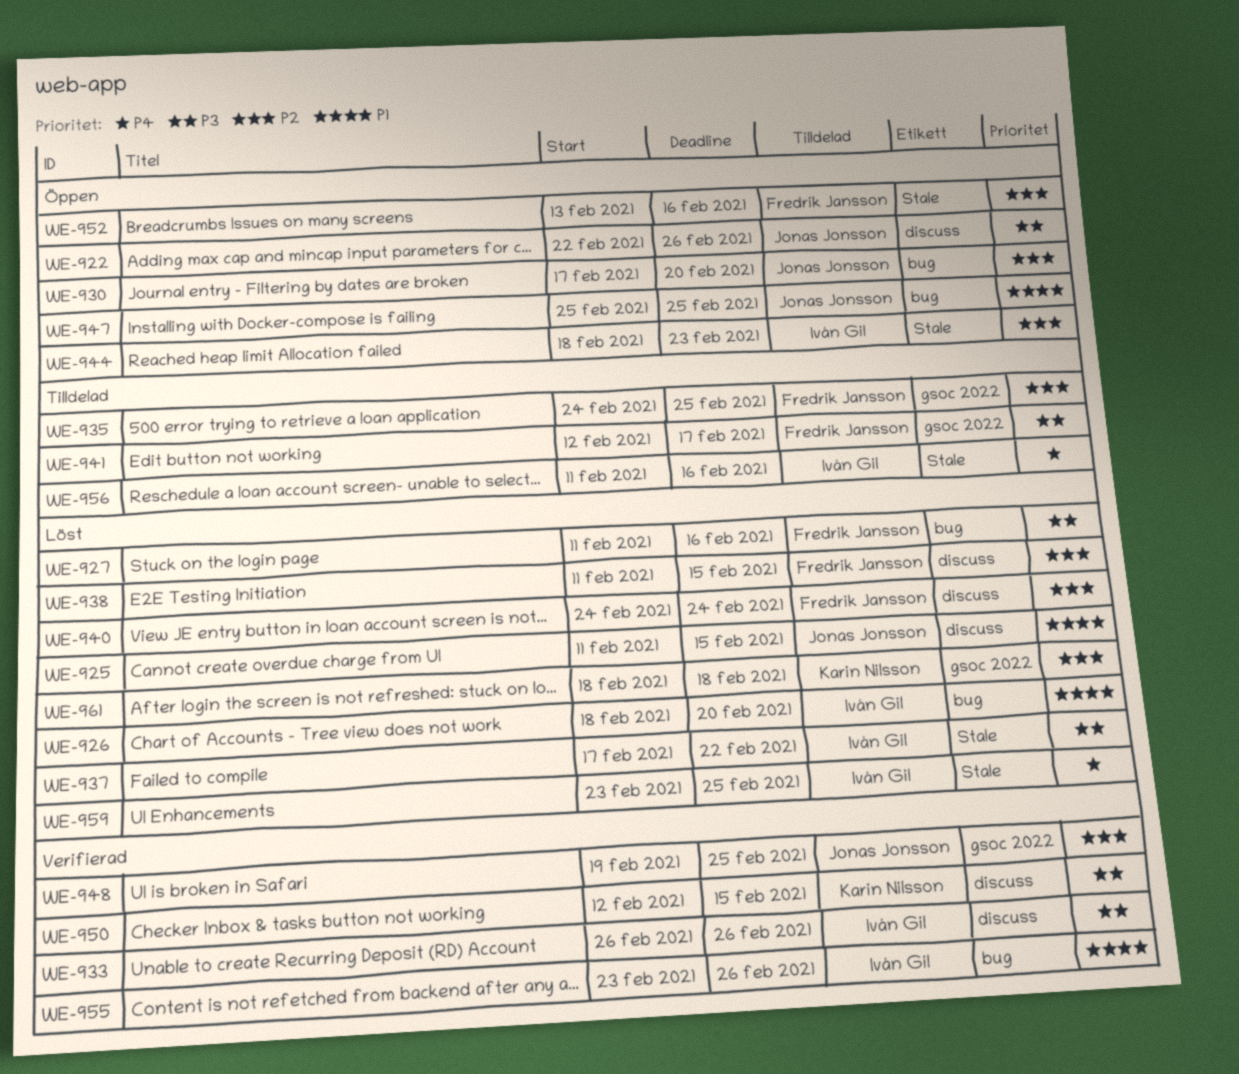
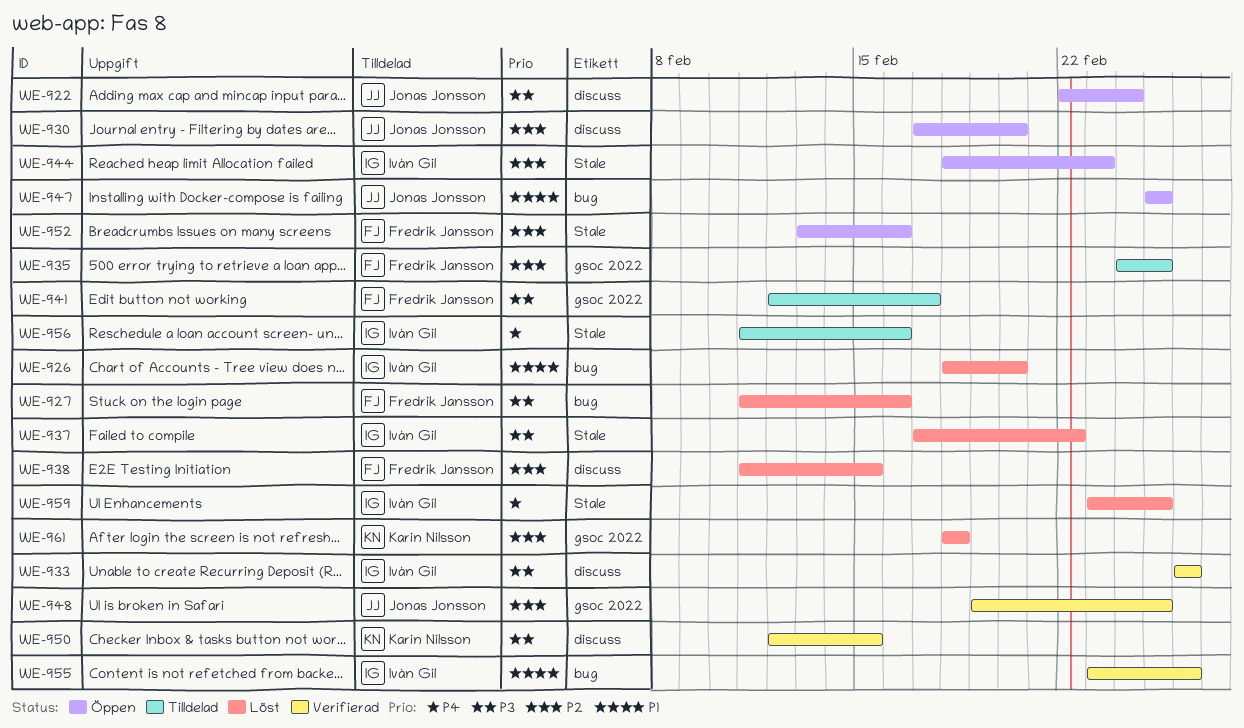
WE-922, due: Feb 26 -> Feb 24
WE-925: present -> none
WE-930, label: bug -> discuss
WE-940: present -> none

